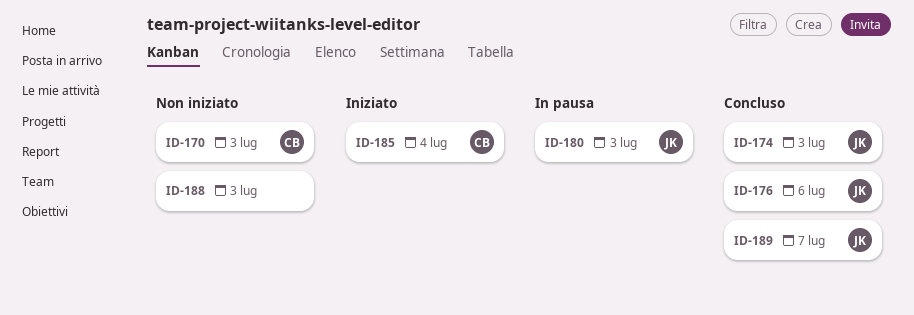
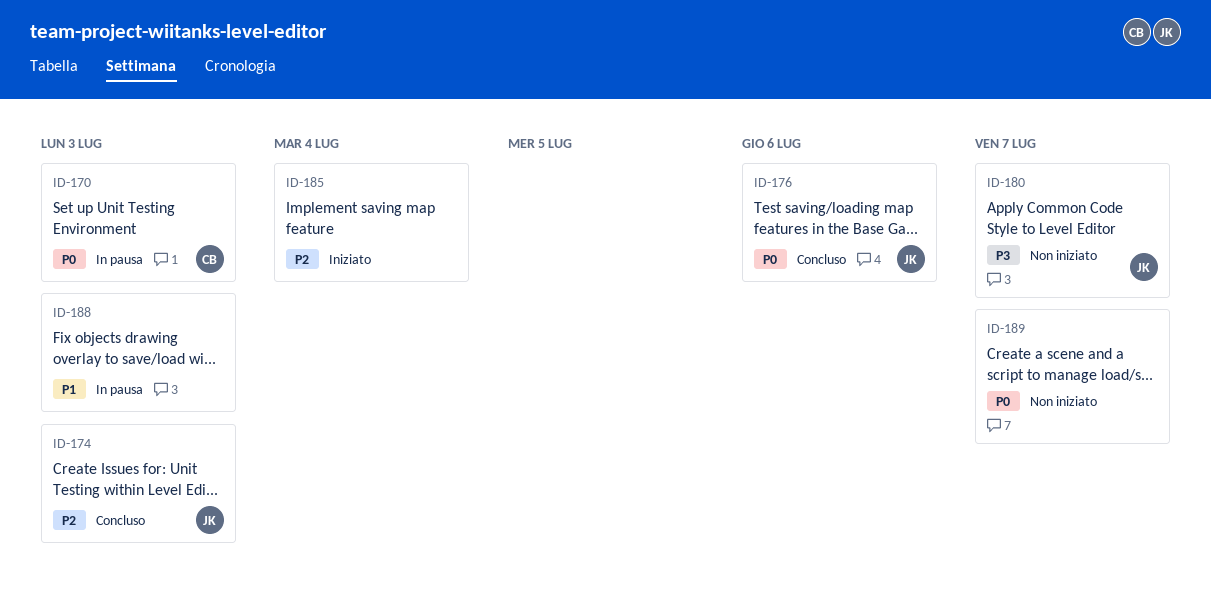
ID-170, status: Non iniziato -> In pausa
ID-180, status: In pausa -> Non iniziato
ID-180, due: Jul 3 -> Jul 7
ID-185, owner: CB -> none
ID-188, status: Non iniziato -> In pausa
ID-189, status: Concluso -> Non iniziato
ID-189, owner: JK -> none

